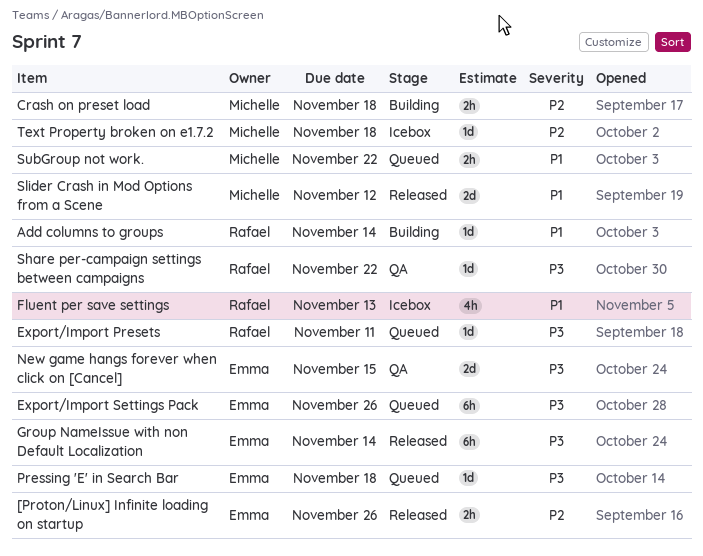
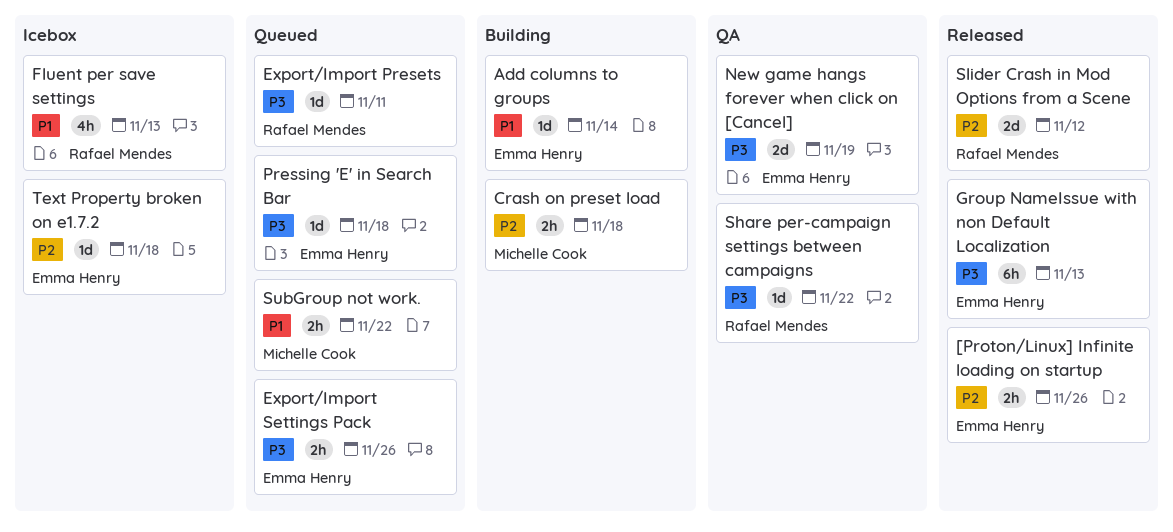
Add columns to groups, owner: Rafael Mendes -> Emma Henry
Export/Import Settings Pack, estimate: 6h -> 2h
Group NameIssue with non Default Localization, due: Nov 14 -> Nov 13
New game hangs forever when click on [Cancel], due: Nov 15 -> Nov 19
Slider Crash in Mod Options from a Scene, owner: Michelle Cook -> Rafael Mendes
Slider Crash in Mod Options from a Scene, priority: P1 -> P2
Text Property broken on e1.7.2, owner: Michelle Cook -> Emma Henry

